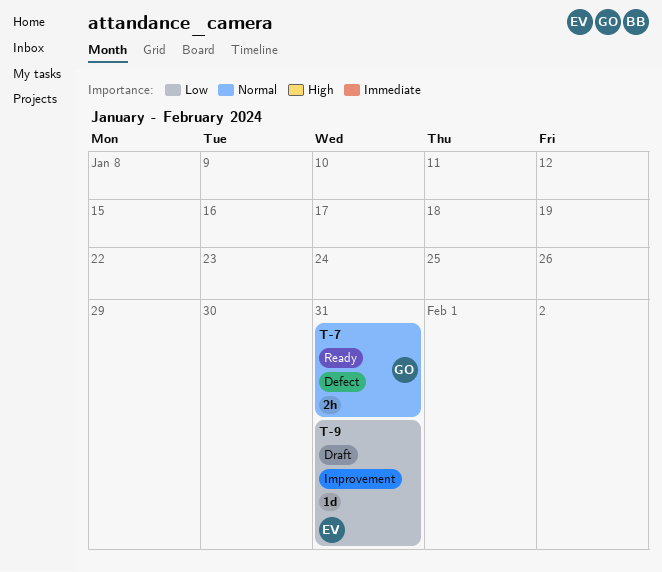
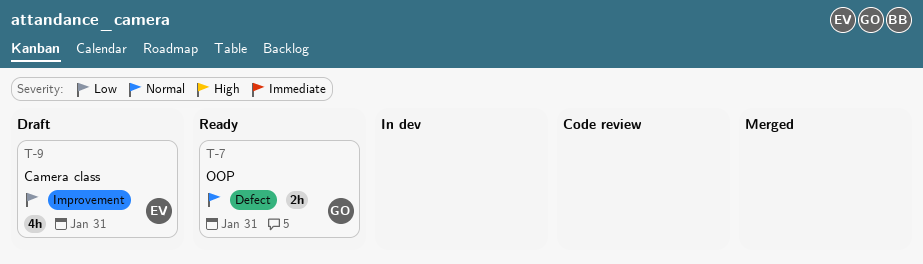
T-9, estimate: 1d -> 4h

